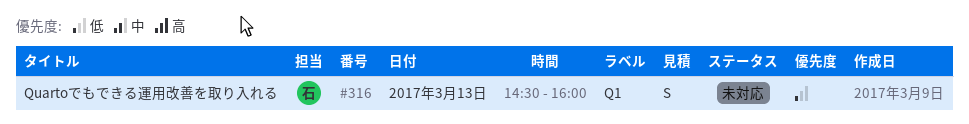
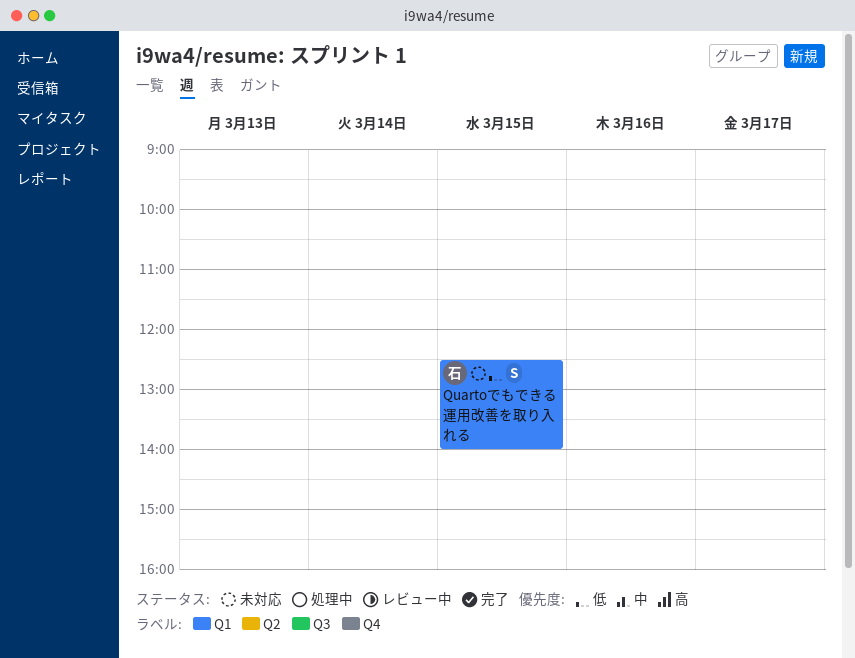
Quartoでもできる運用改善を取り入れる, day: Mar 13 -> Mar 15
Quartoでもできる運用改善を取り入れる, begins: 14:30 -> 12:30
Quartoでもできる運用改善を取り入れる, ends: 16:00 -> 14:00

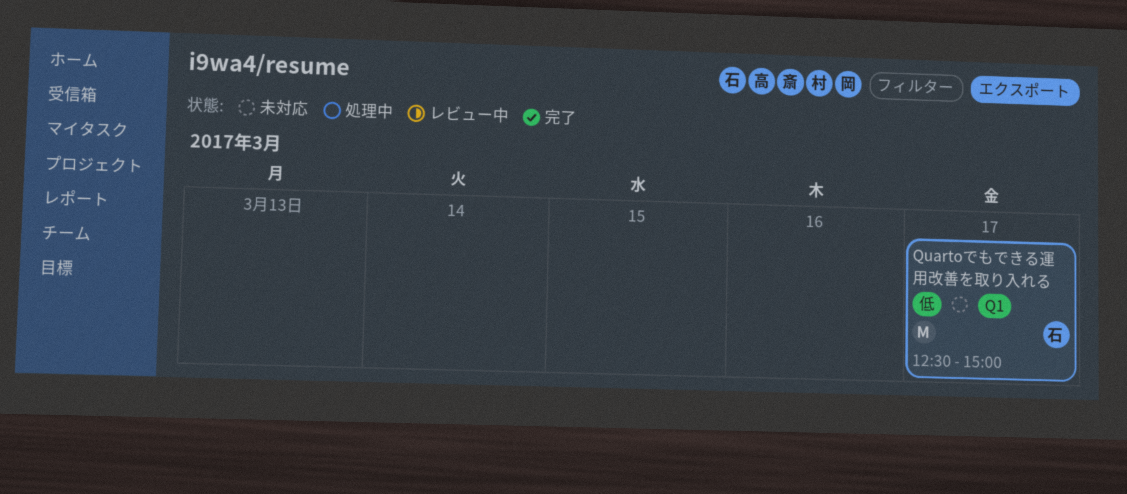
Quartoでもできる運用改善を取り入れる, estimate: S -> M
Quartoでもできる運用改善を取り入れる, day: Mar 15 -> Mar 17
Quartoでもできる運用改善を取り入れる, ends: 14:00 -> 15:00

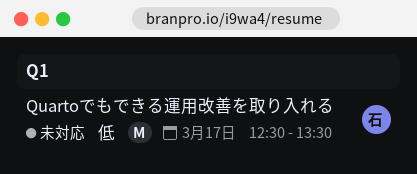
Quartoでもできる運用改善を取り入れる, ends: 15:00 -> 13:30

